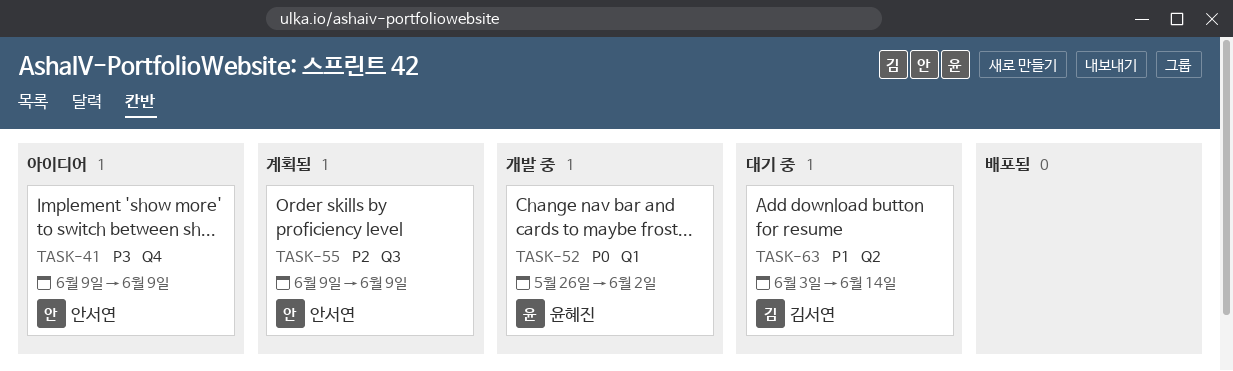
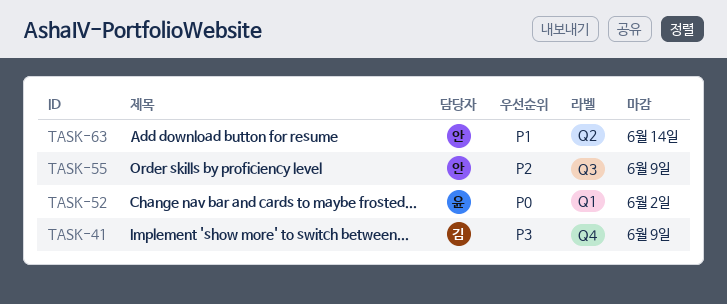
TASK-41, owner: 안서연 -> 김서연
TASK-63, owner: 김서연 -> 안서연

